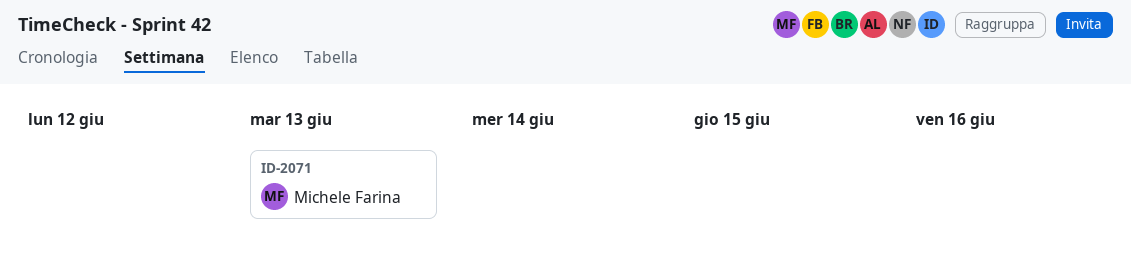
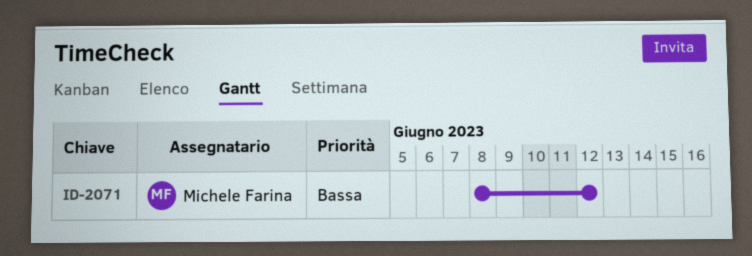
ID-2071, due: Jun 13 -> Jun 12

